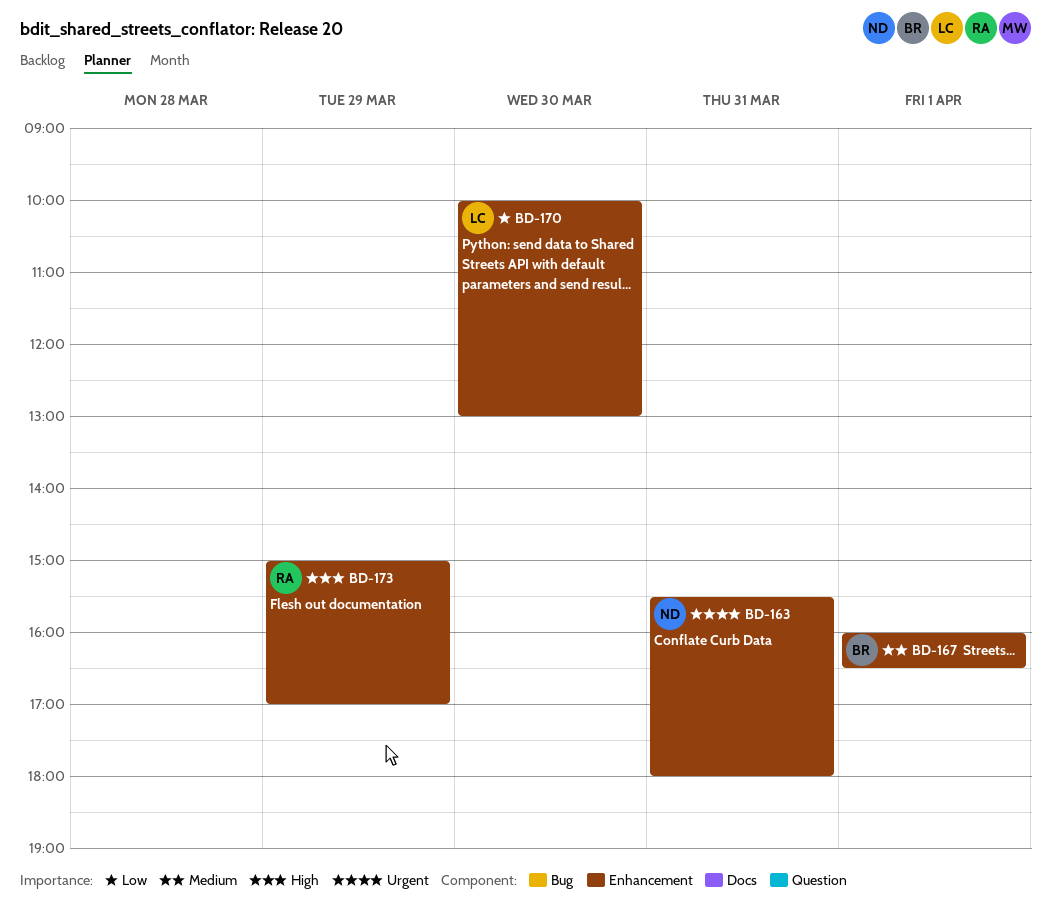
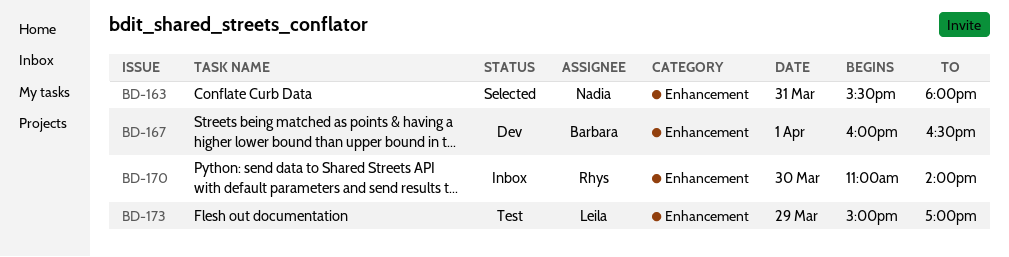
BD-170, owner: Leila -> Rhys
BD-170, begins: 10:00 -> 11:00
BD-170, ends: 13:00 -> 14:00
BD-173, owner: Rhys -> Leila

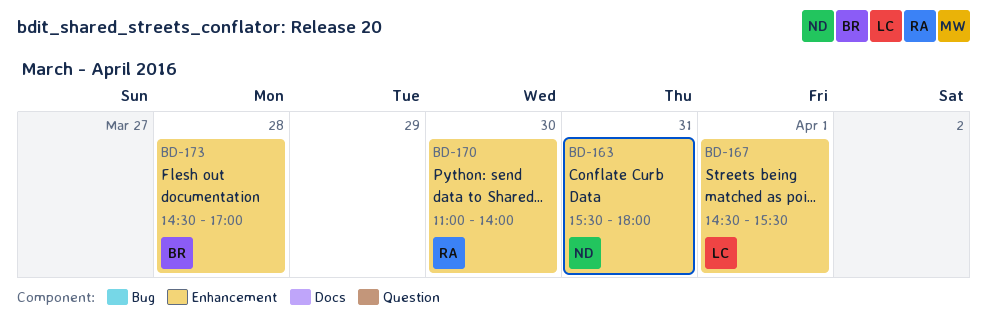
BD-167, owner: Barbara -> Leila
BD-167, begins: 16:00 -> 14:30
BD-167, ends: 16:30 -> 15:30
BD-173, owner: Leila -> Barbara
BD-173, day: Mar 29 -> Mar 28
BD-173, begins: 15:00 -> 14:30

